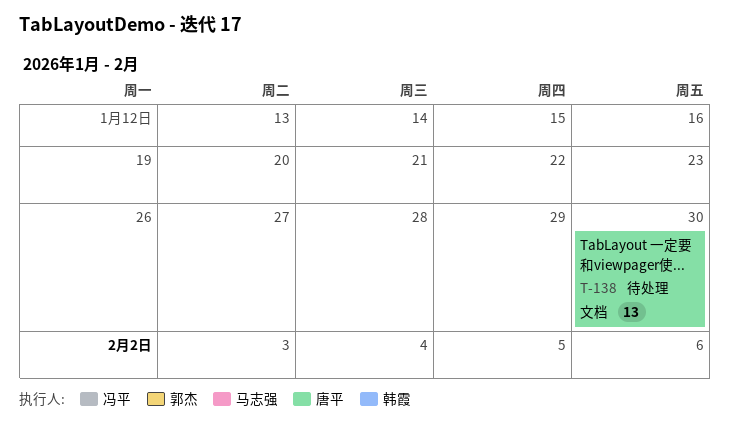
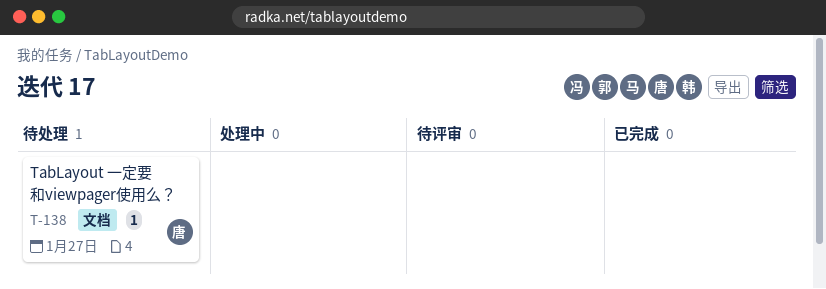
T-138, estimate: 13 -> 1
T-138, due: Jan 30 -> Jan 27

